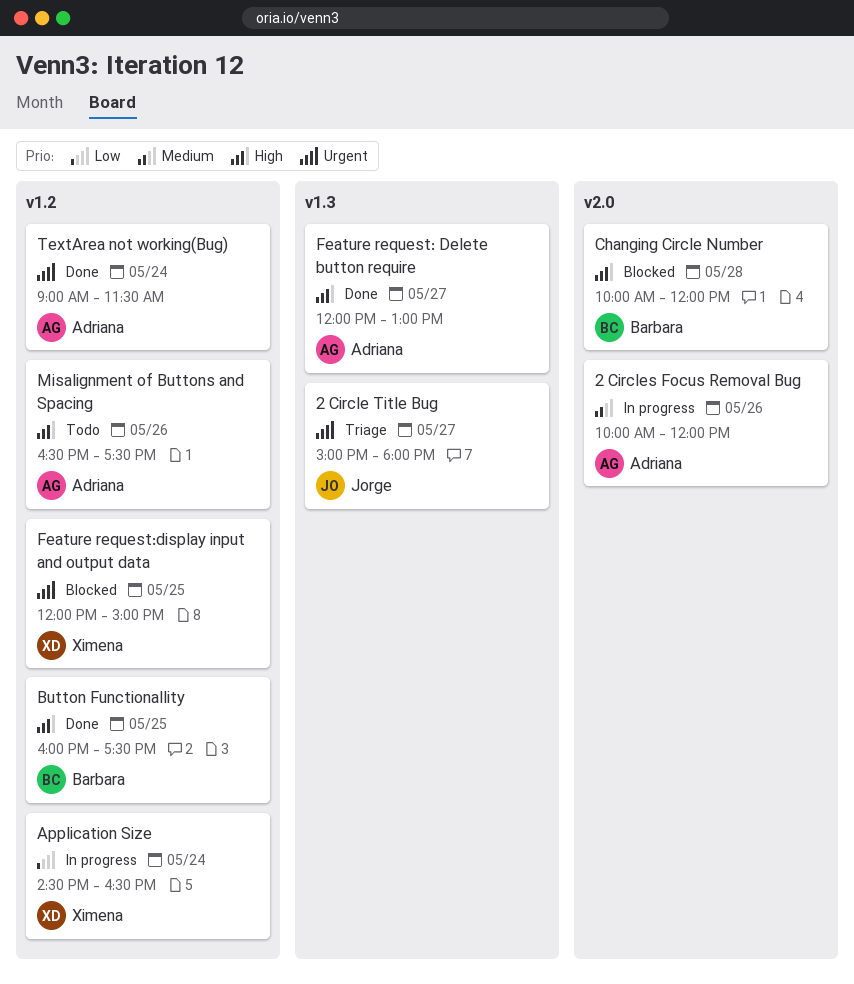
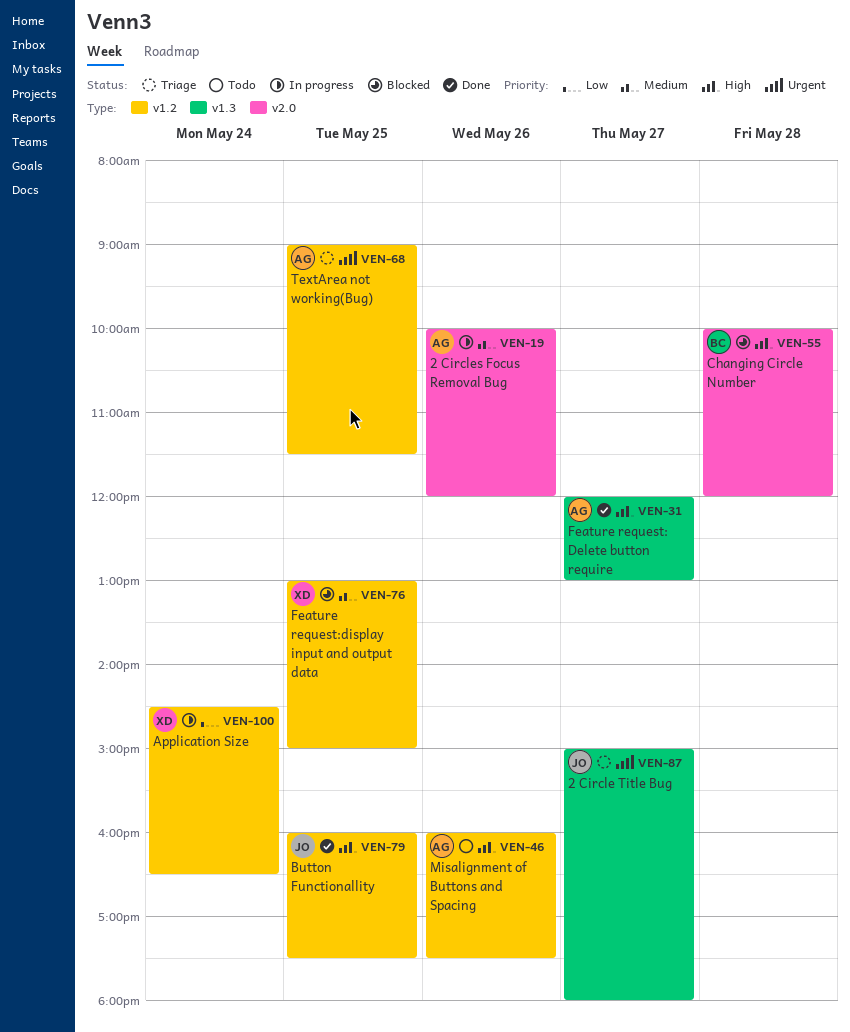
Button Functionallity, owner: Barbara -> Jorge
Feature request:display input and output data, priority: Urgent -> Medium
Feature request:display input and output data, begins: 12:00 -> 13:00
Misalignment of Buttons and Spacing, begins: 16:30 -> 16:00
TextArea not working(Bug), status: Done -> Triage
TextArea not working(Bug), day: May 24 -> May 25

